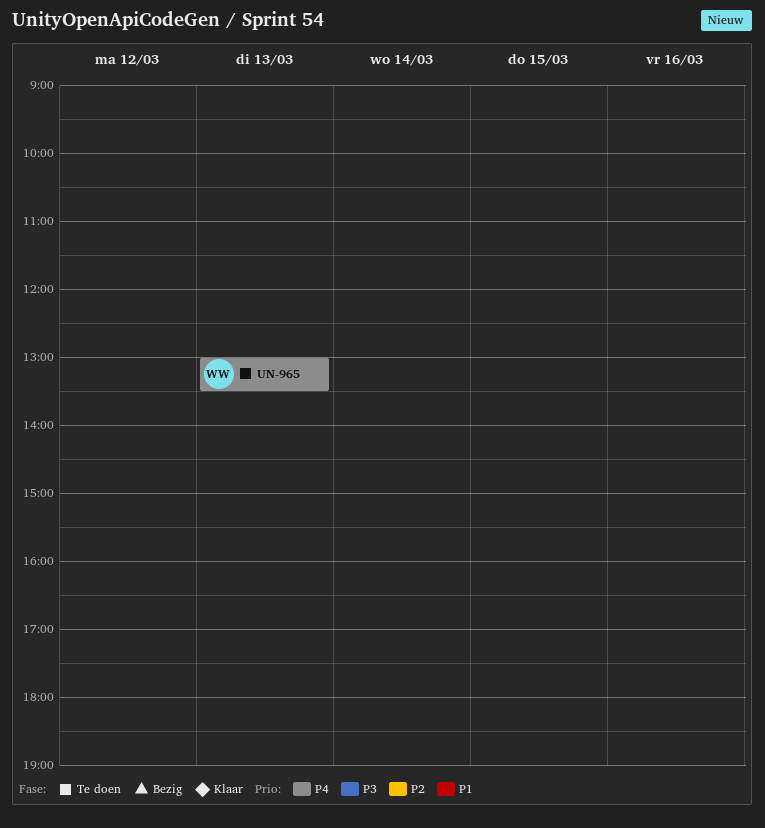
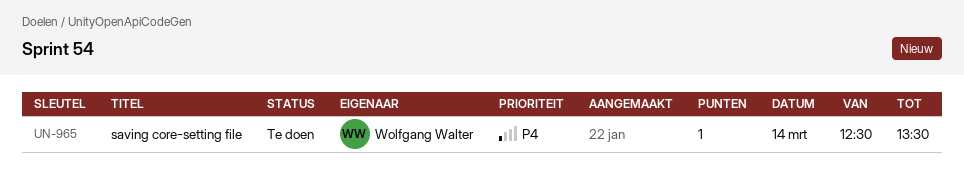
UN-965, day: Mar 13 -> Mar 14
UN-965, begins: 13:00 -> 12:30

